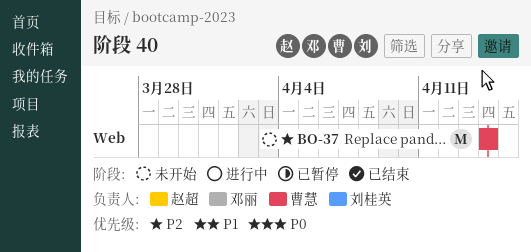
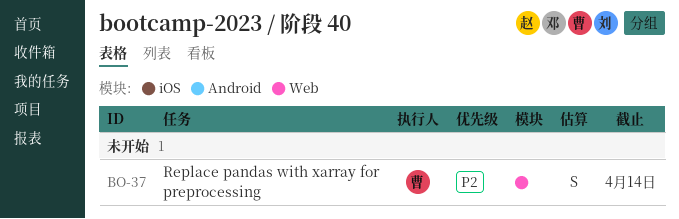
BO-37, estimate: M -> S

